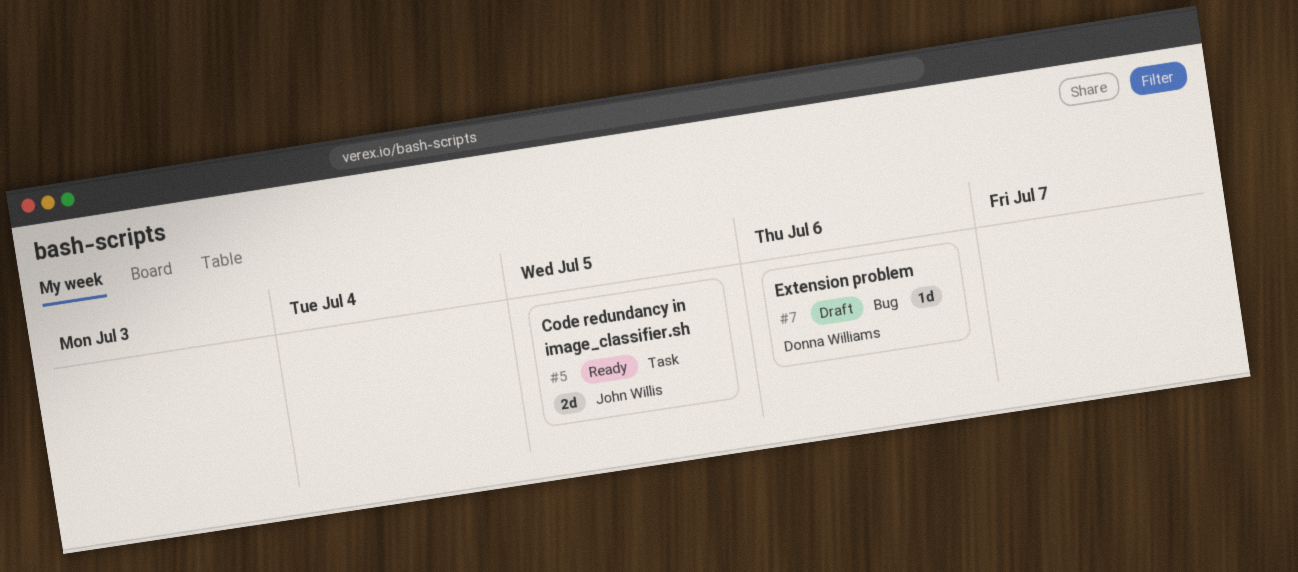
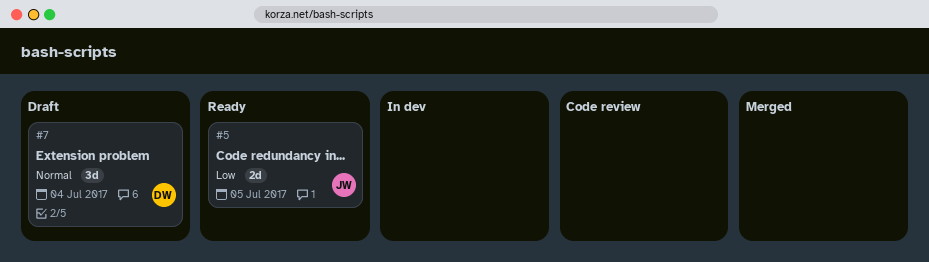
#7, estimate: 1d -> 3d
#7, due: Jul 6 -> Jul 4

